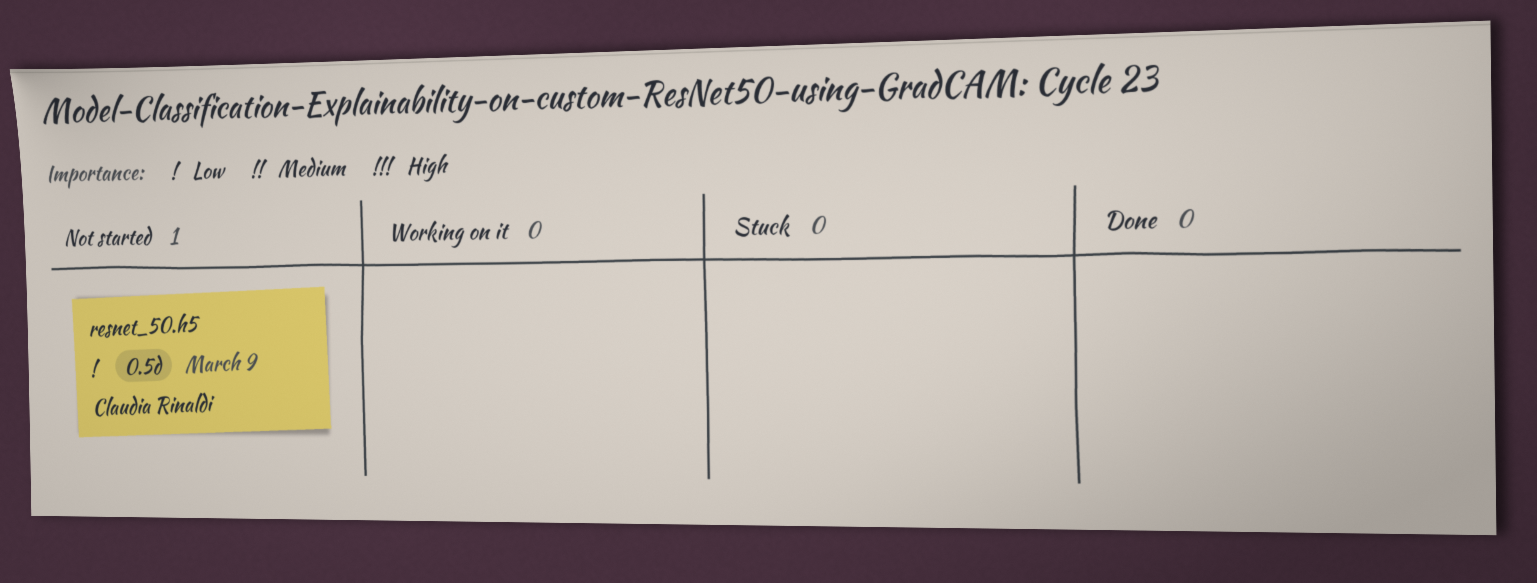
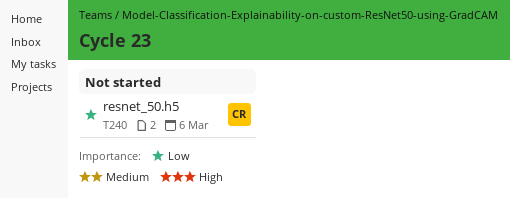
resnet_50.h5, due: Mar 9 -> Mar 6

